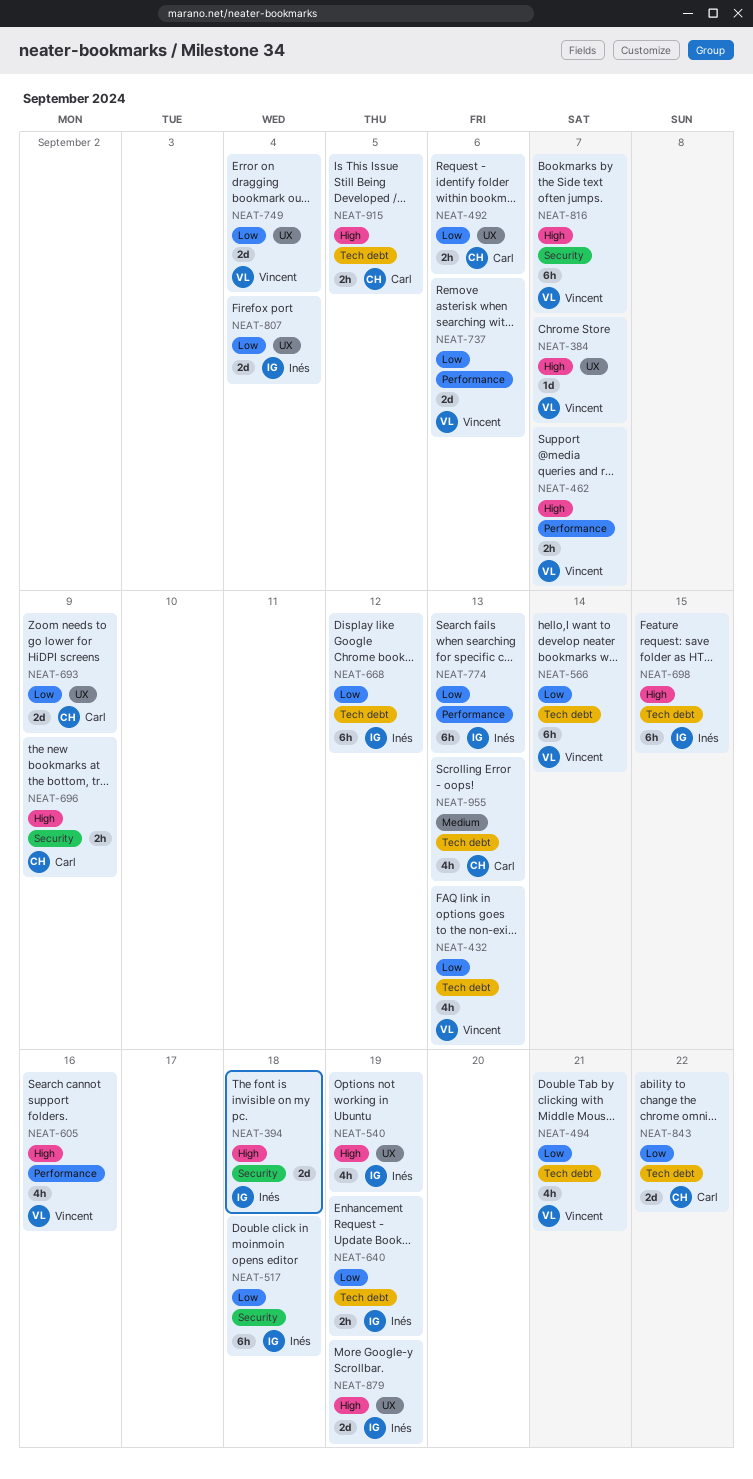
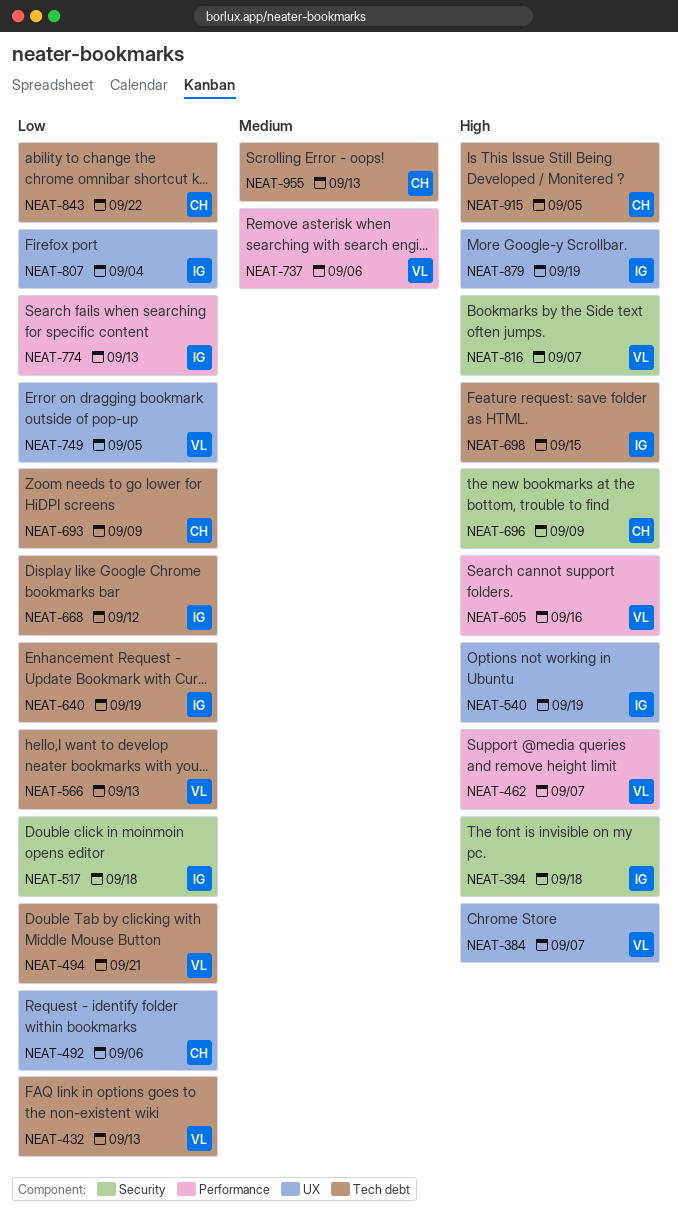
NEAT-566, due: Sep 14 -> Sep 13
NEAT-693, label: UX -> Tech debt
NEAT-737, priority: Low -> Medium
NEAT-749, due: Sep 4 -> Sep 5

